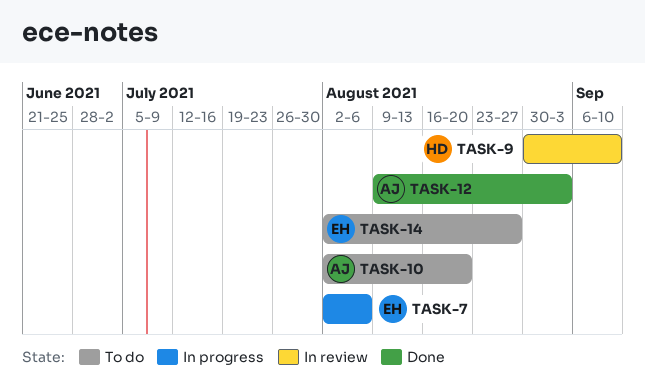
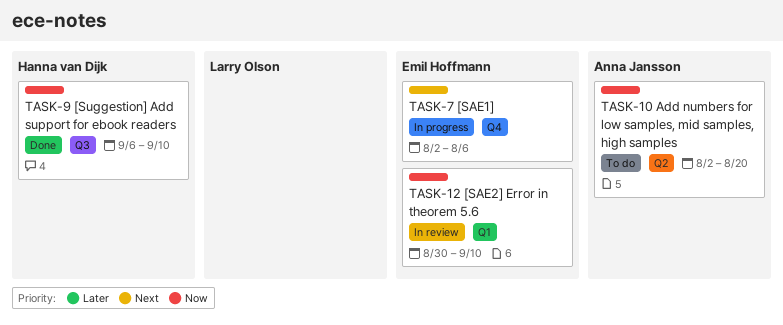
TASK-9, status: In review -> Done
TASK-9, start: Aug 30 -> Sep 6
TASK-12, status: Done -> In review
TASK-12, owner: Anna Jansson -> Emil Hoffmann
TASK-12, start: Aug 9 -> Aug 30
TASK-12, due: Sep 3 -> Sep 10
TASK-14: present -> none

